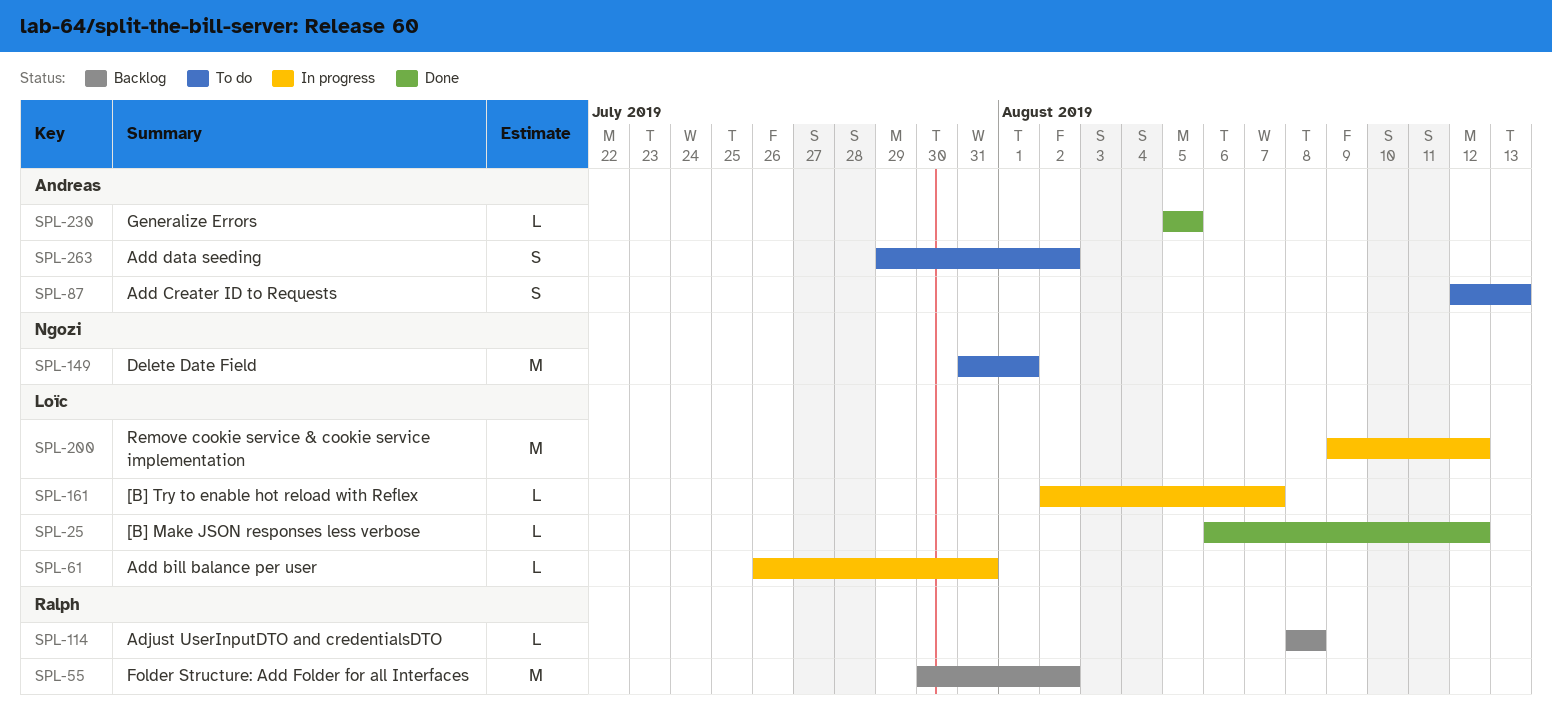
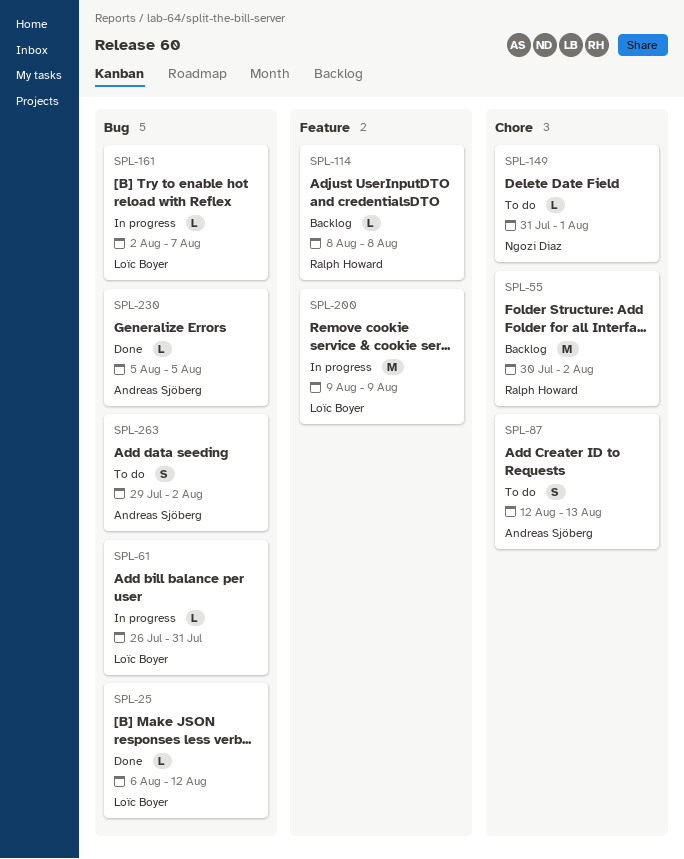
SPL-149, estimate: M -> L
SPL-200, due: Aug 12 -> Aug 9

